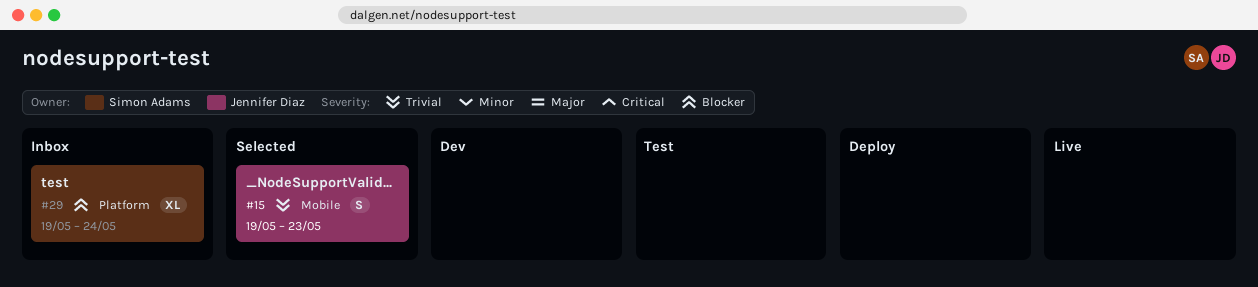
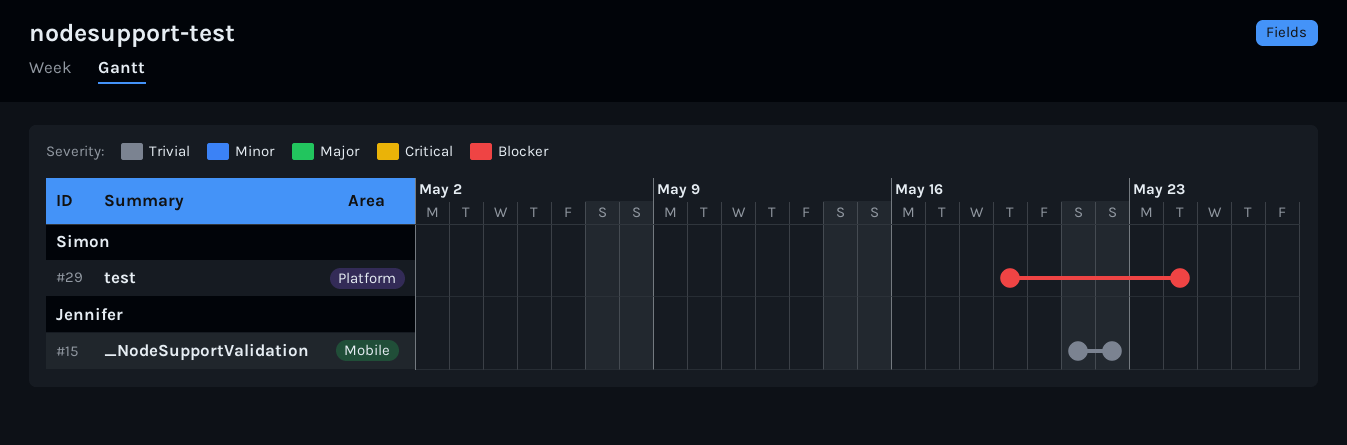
#15, start: May 19 -> May 21
#15, due: May 23 -> May 22

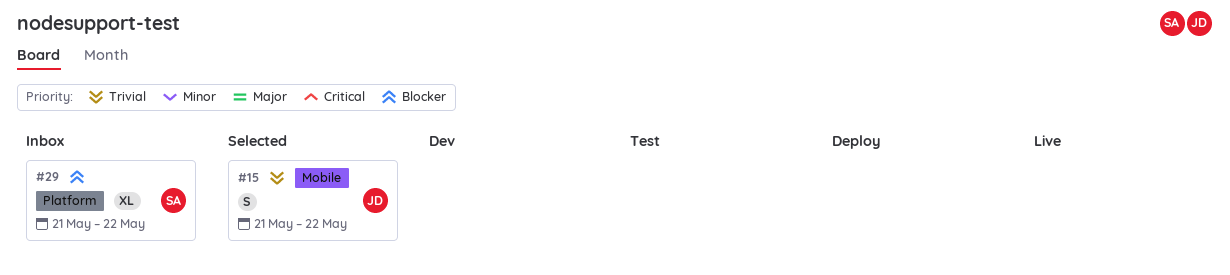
#29, start: May 19 -> May 21
#29, due: May 24 -> May 22

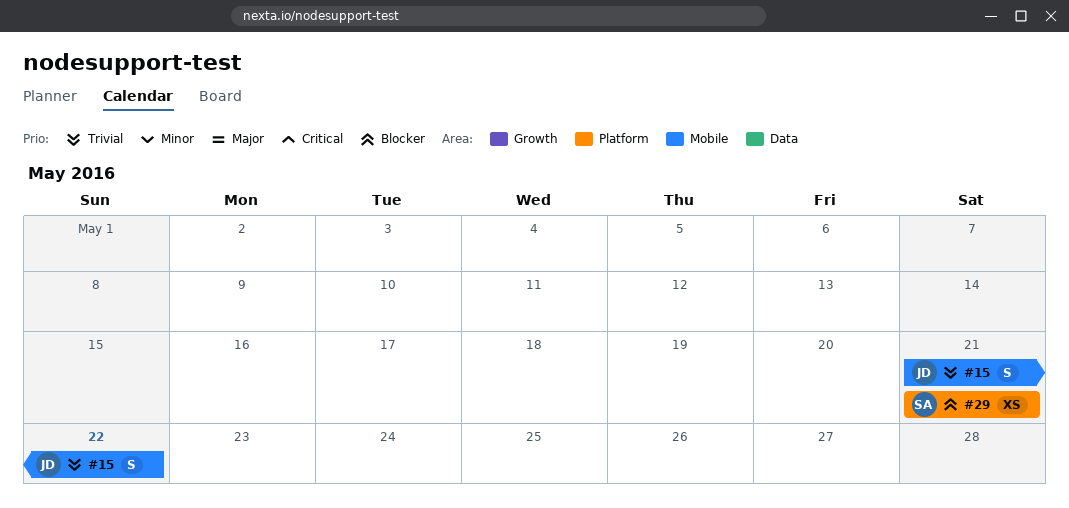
#29, estimate: XL -> XS
#29, due: May 22 -> May 21

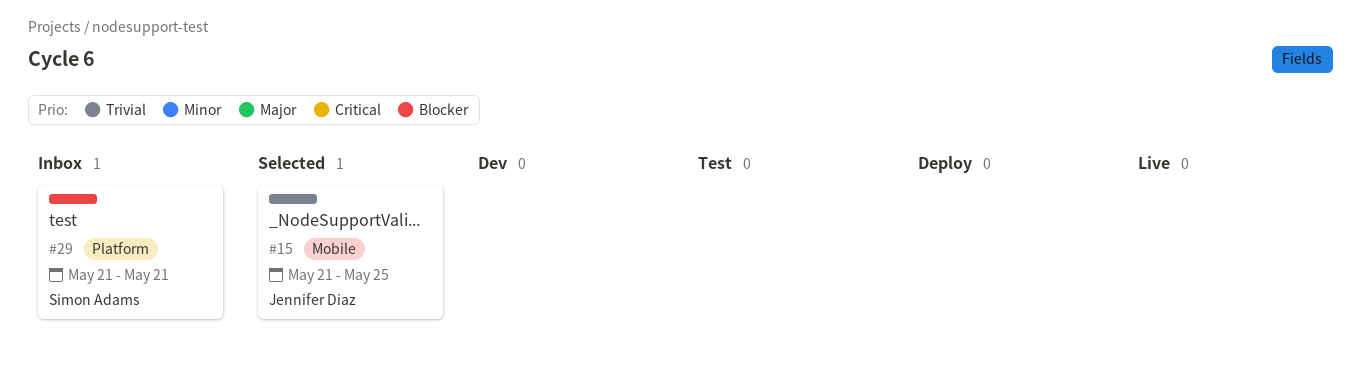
#15, due: May 22 -> May 25

